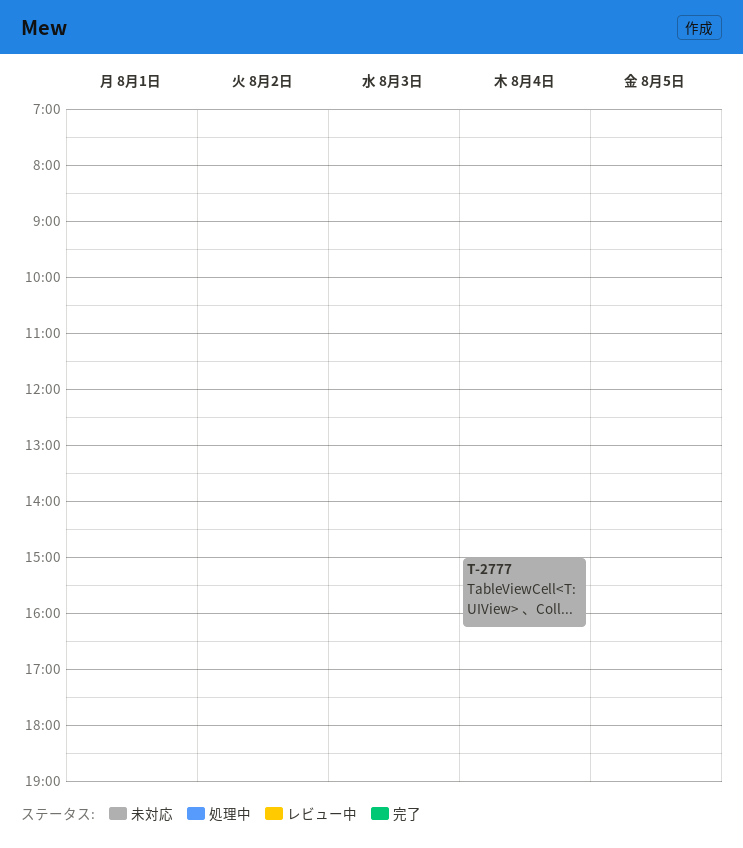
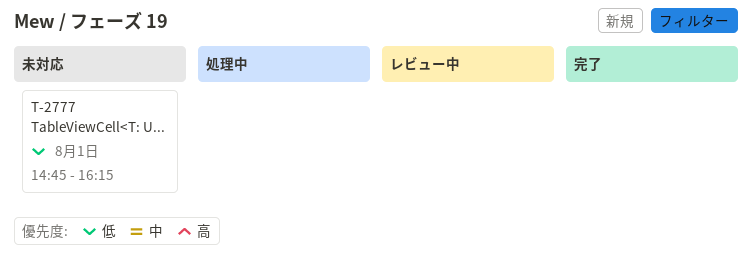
T-2777, day: Aug 4 -> Aug 1
T-2777, begins: 15:00 -> 14:45

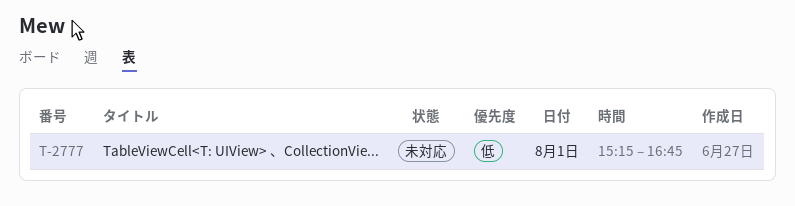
T-2777, begins: 14:45 -> 15:15
T-2777, ends: 16:15 -> 16:45

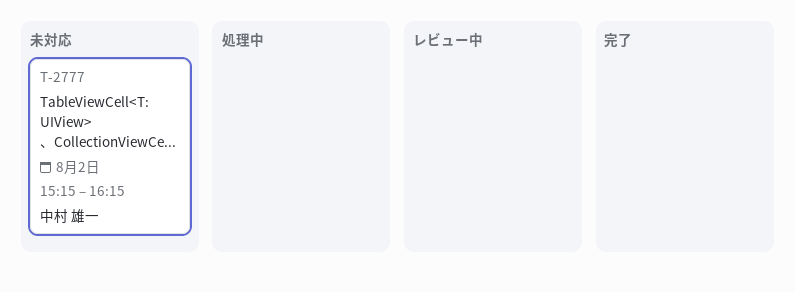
T-2777, day: Aug 1 -> Aug 2
T-2777, ends: 16:45 -> 16:15

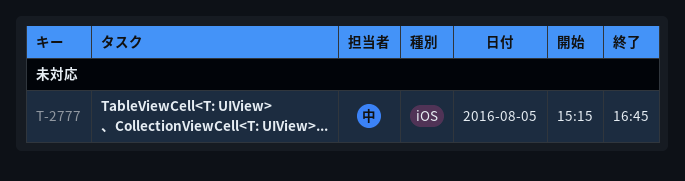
T-2777, day: Aug 2 -> Aug 5
T-2777, ends: 16:15 -> 16:45

